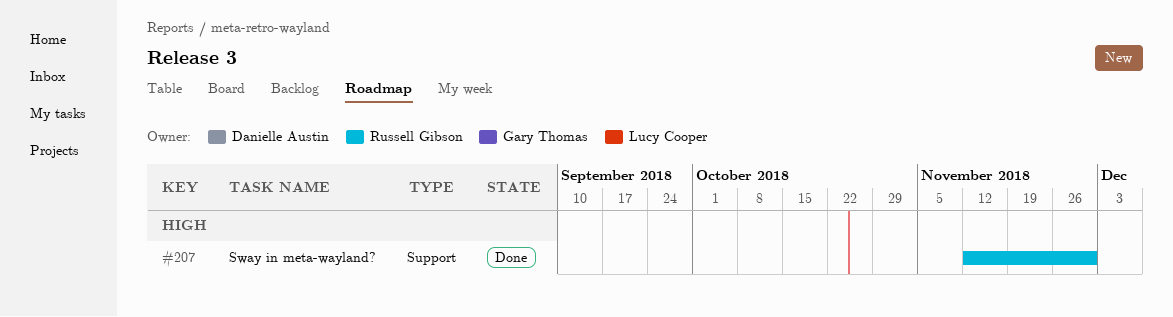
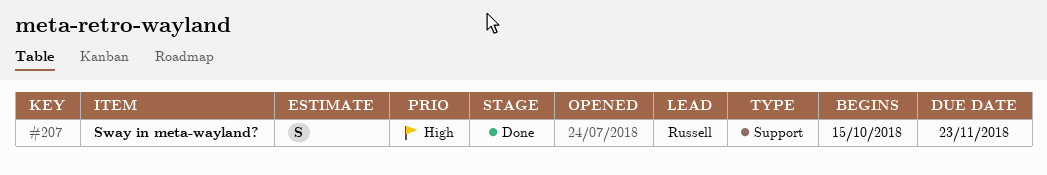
#207, start: Nov 12 -> Oct 15
#207, due: Nov 30 -> Nov 23

